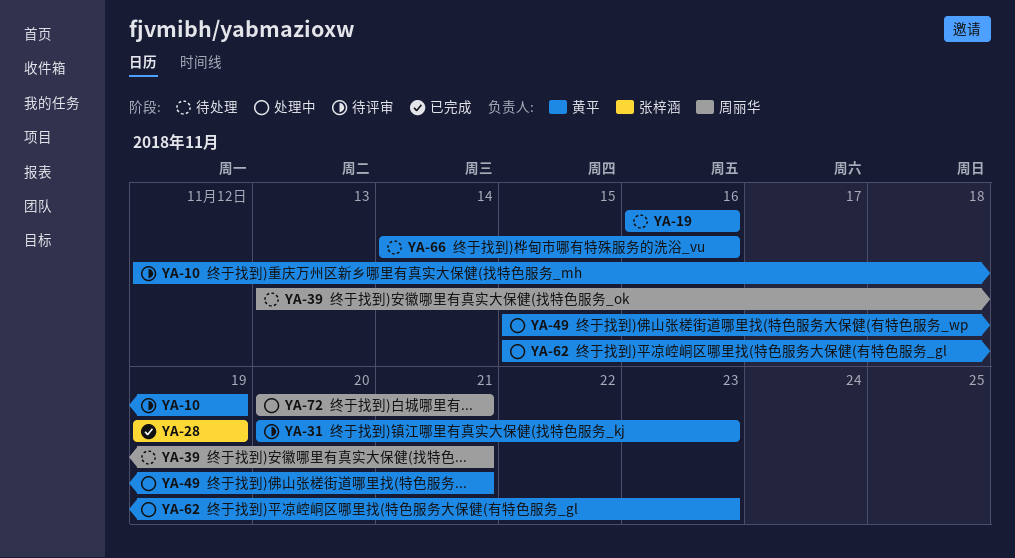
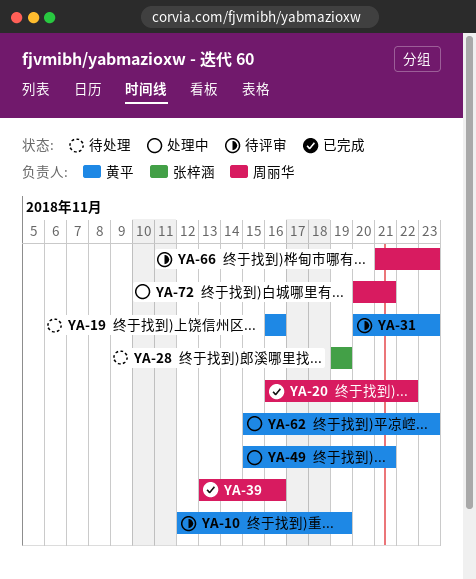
YA-20: none -> present
YA-28, status: 已完成 -> 待处理
YA-39, status: 待处理 -> 已完成
YA-39, due: Nov 21 -> Nov 16
YA-66, status: 待处理 -> 待评审
YA-66, owner: 黄平 -> 周丽华
YA-66, start: Nov 14 -> Nov 21
YA-66, due: Nov 16 -> Nov 23

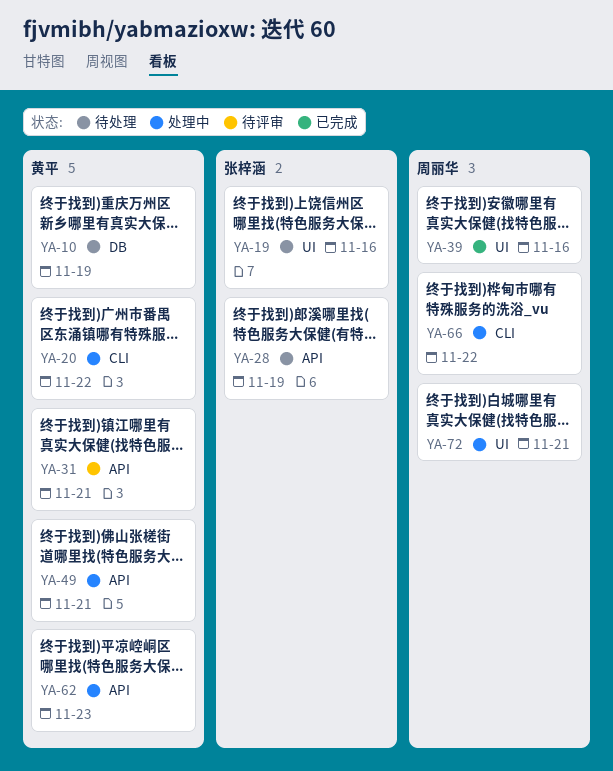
YA-10, status: 待评审 -> 待处理
YA-19, owner: 黄平 -> 张梓涵
YA-20, status: 已完成 -> 处理中
YA-20, owner: 周丽华 -> 黄平
YA-31, due: Nov 23 -> Nov 21
YA-66, status: 待评审 -> 处理中
YA-66, due: Nov 23 -> Nov 22

